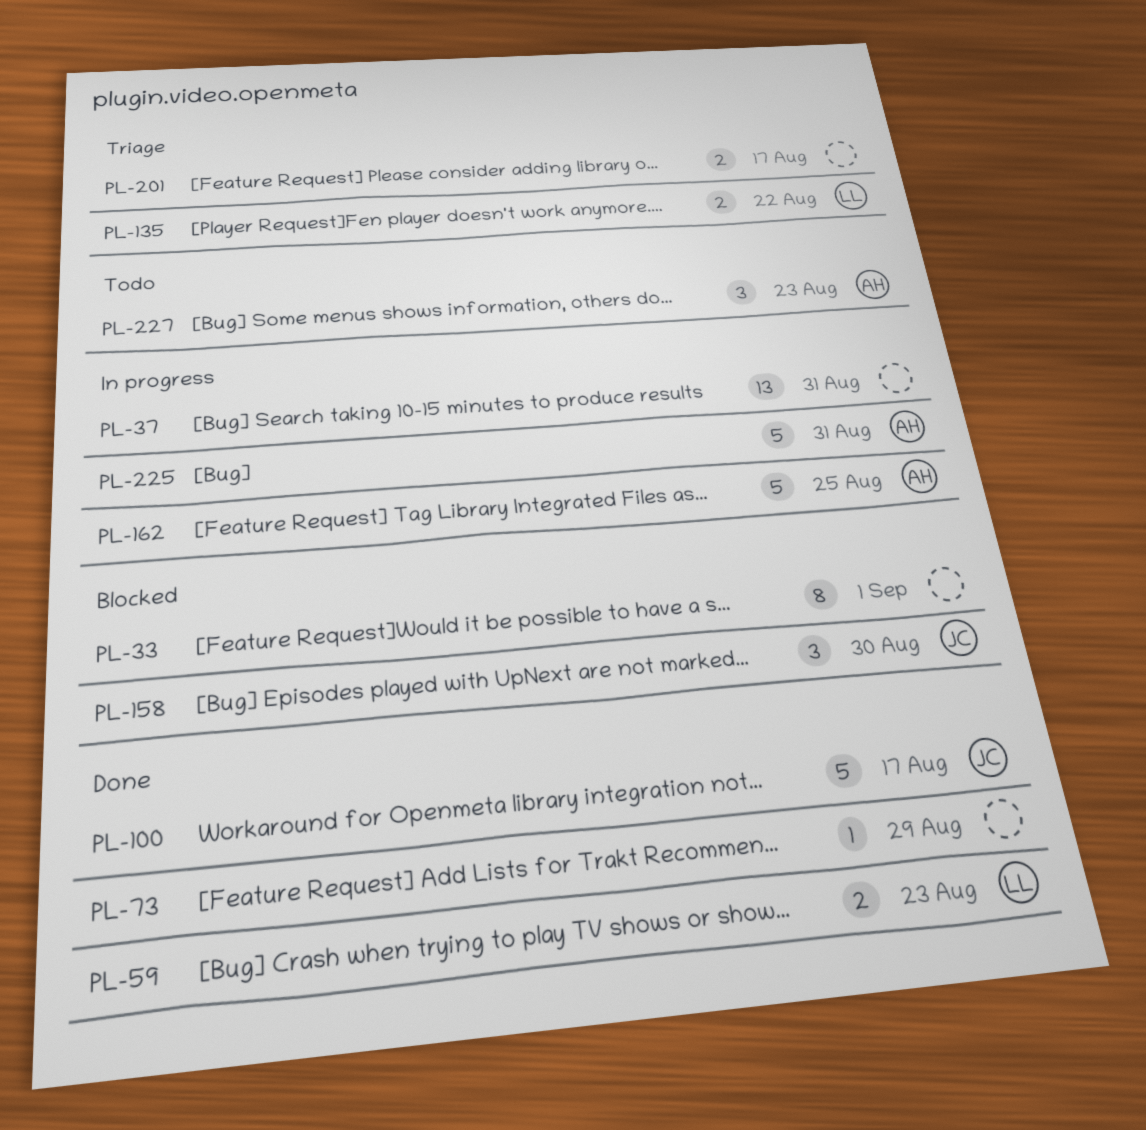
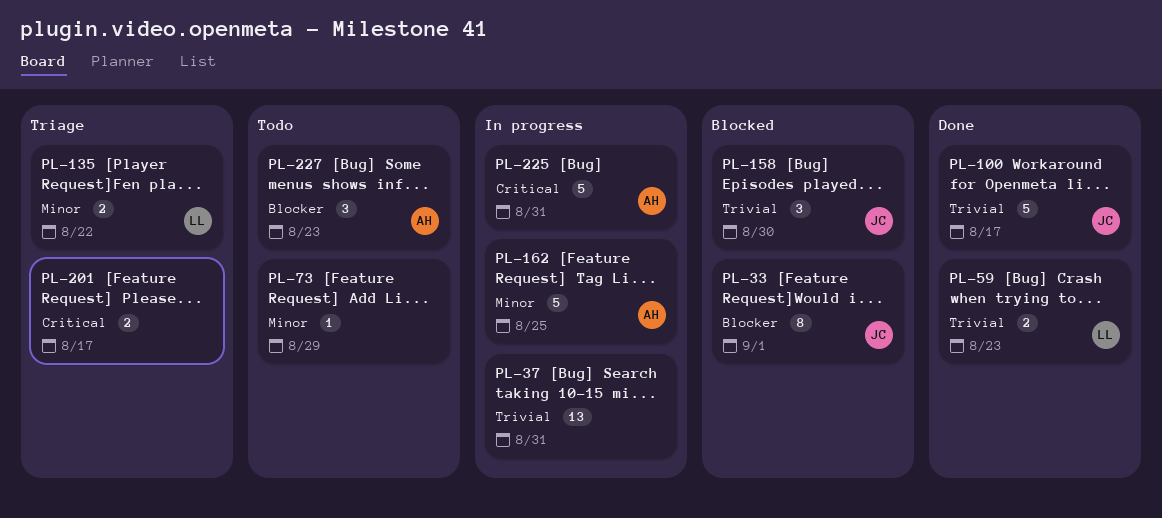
PL-33, owner: none -> JC
PL-73, status: Done -> Todo

